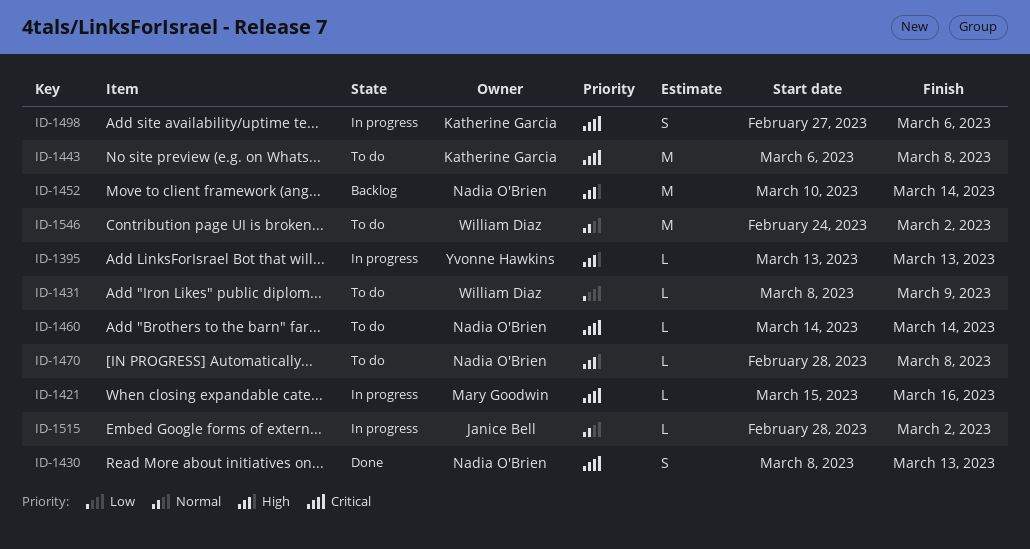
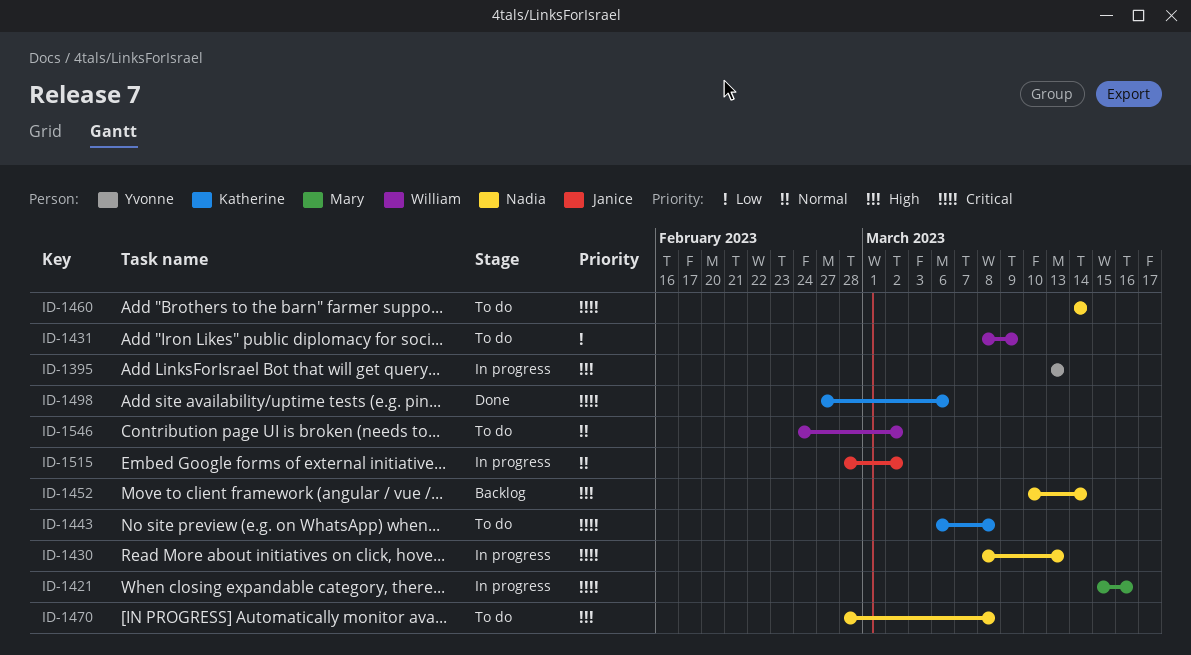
ID-1430, status: Done -> In progress
ID-1498, status: In progress -> Done

